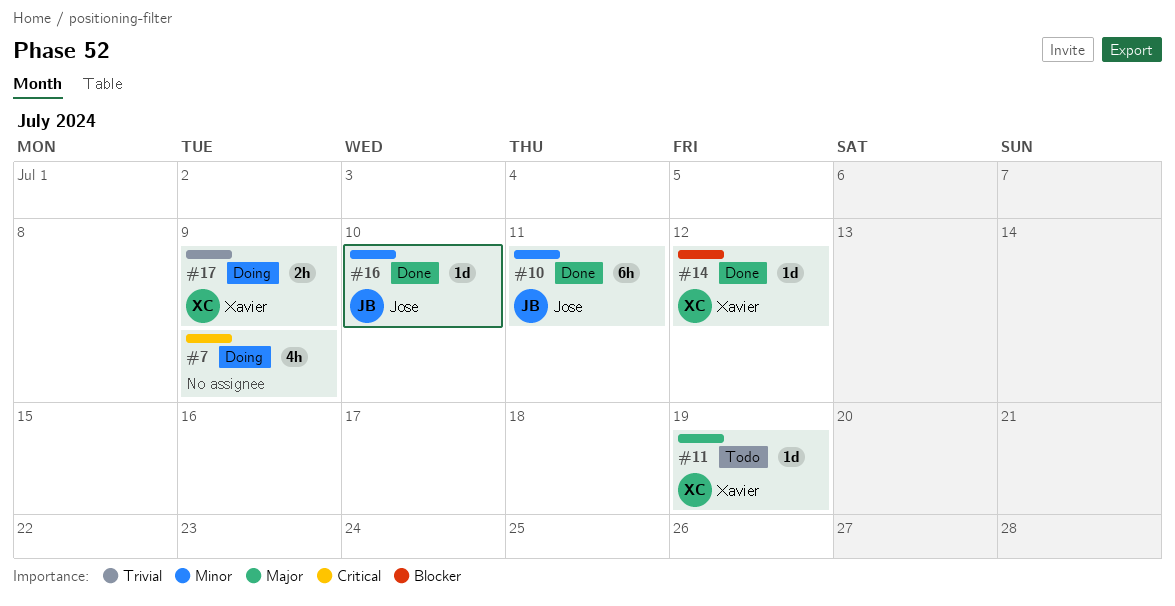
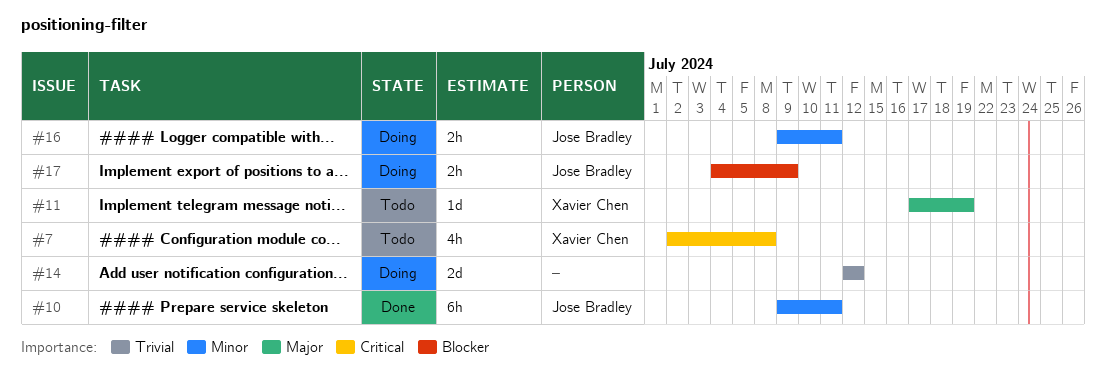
#7, status: Doing -> Todo
#7, owner: none -> Xavier Chen
#7, due: Jul 9 -> Jul 8
#14, status: Done -> Doing
#14, owner: Xavier Chen -> none
#14, priority: Blocker -> Trivial
#14, estimate: 1d -> 2d
#16, status: Done -> Doing
#16, estimate: 1d -> 2h
#16, due: Jul 10 -> Jul 11
#17, owner: Xavier Chen -> Jose Bradley
#17, priority: Trivial -> Blocker

